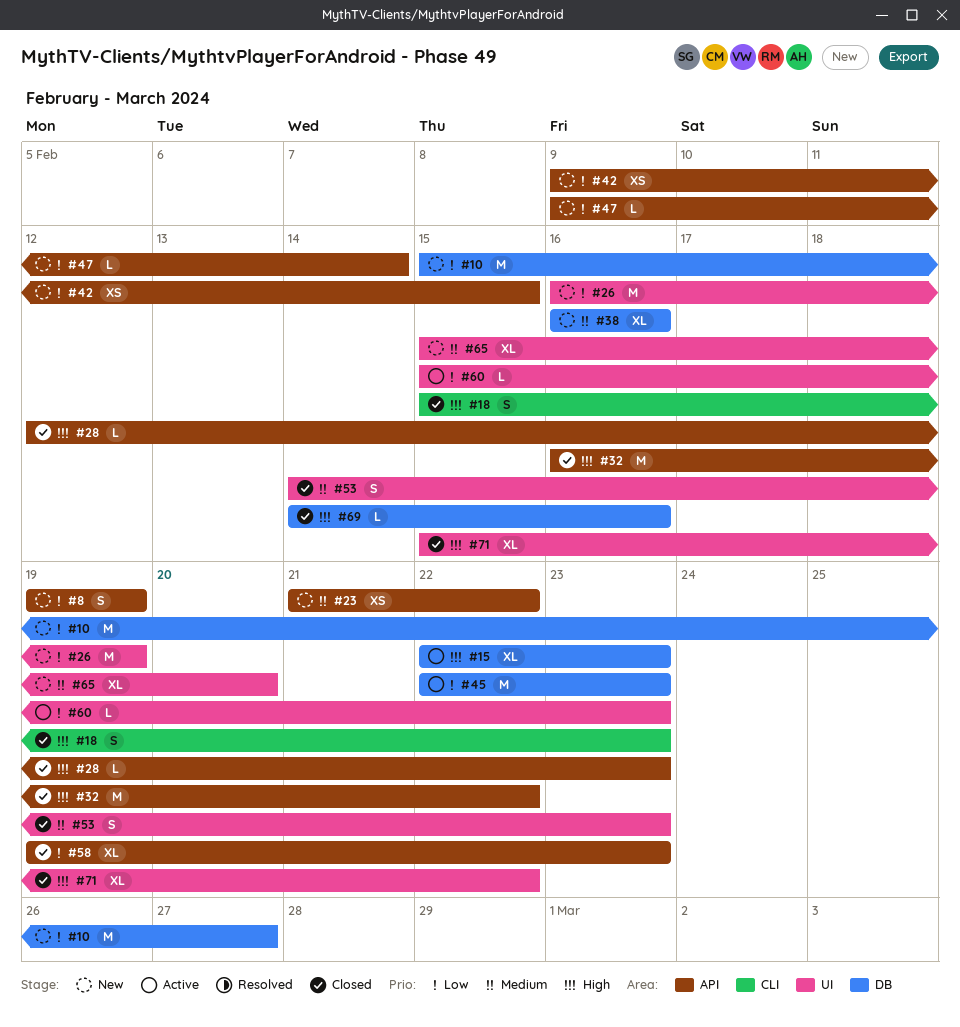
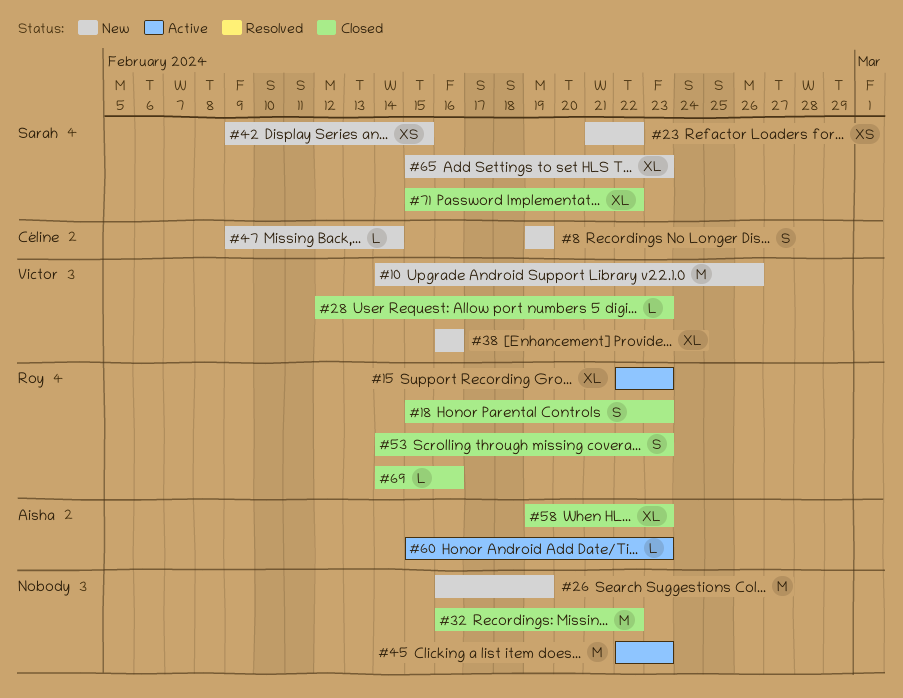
#10, start: Feb 15 -> Feb 14
#10, due: Feb 27 -> Feb 26
#65, due: Feb 20 -> Feb 23

